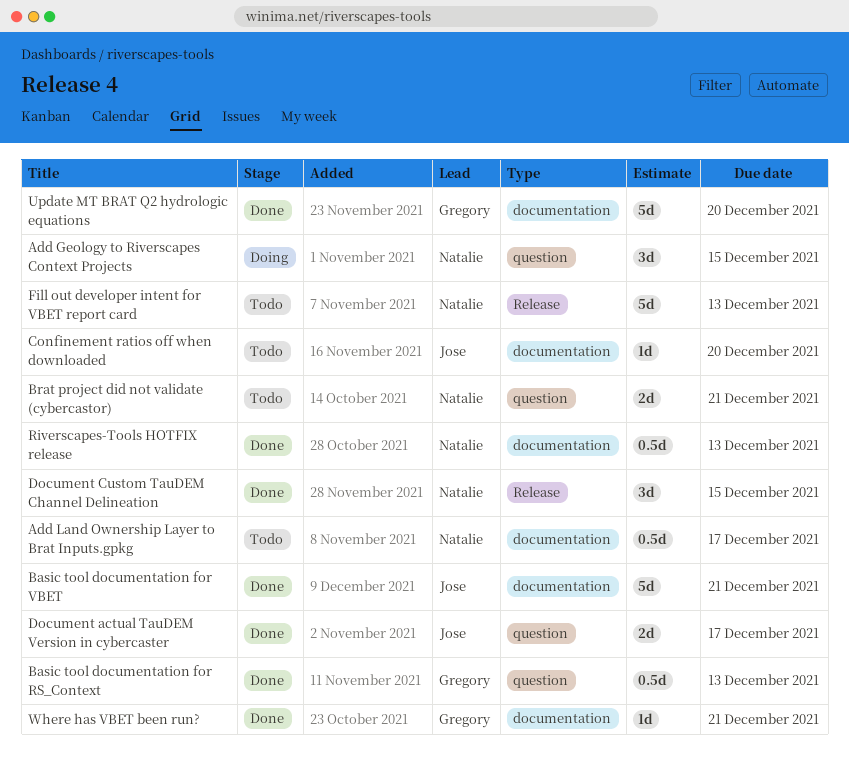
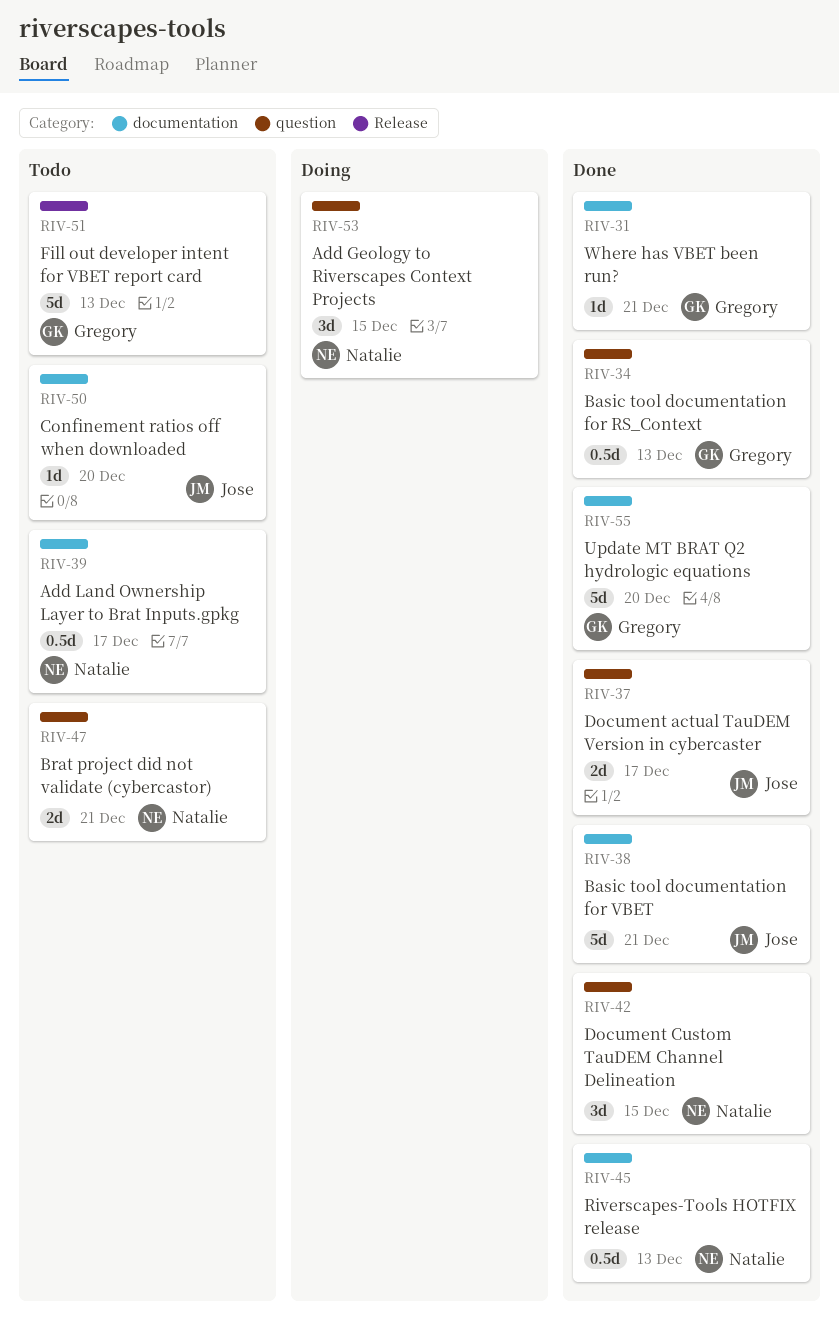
Document Custom TauDEM Channel Delineation, label: Release -> question
Fill out developer intent for VBET report card, owner: Natalie -> Gregory

